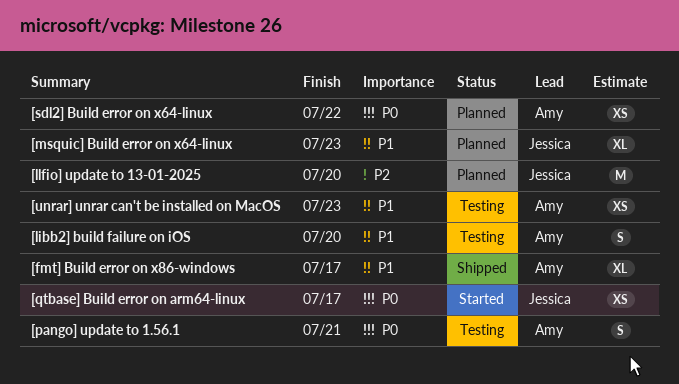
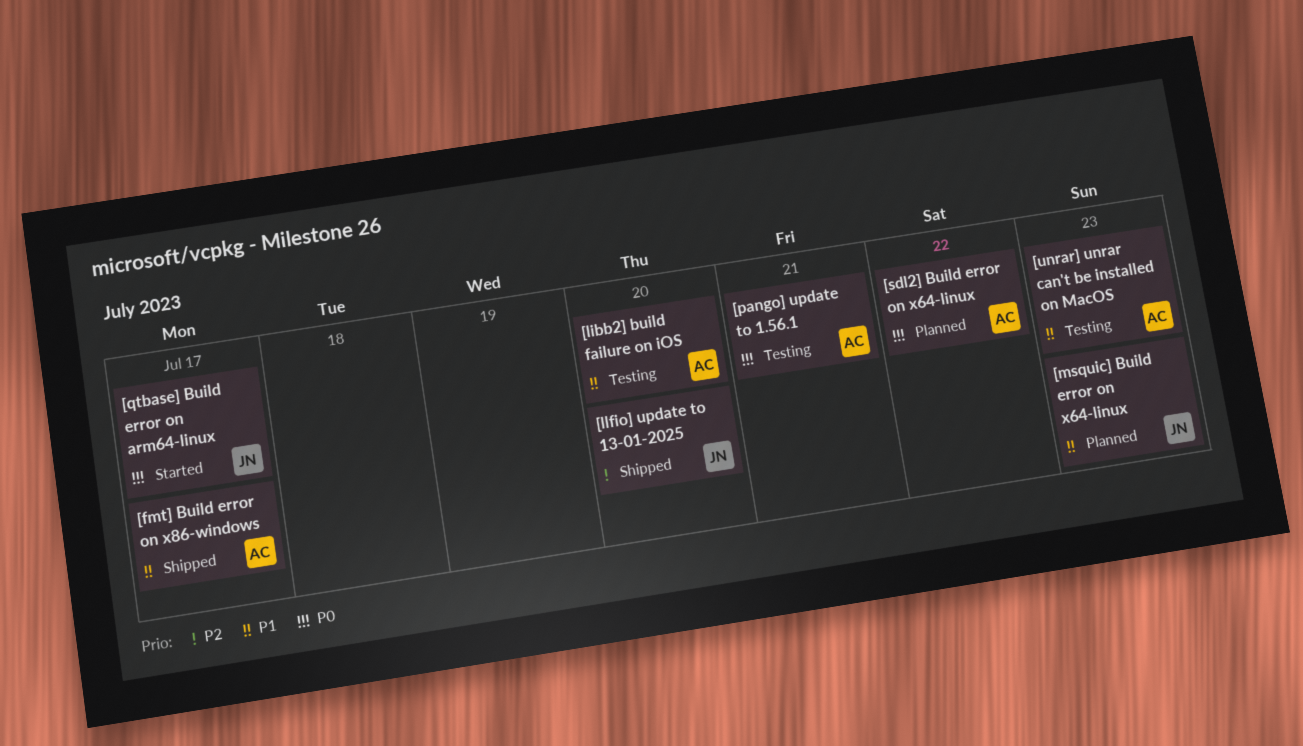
[llfio] update to 13-01-2025, status: Planned -> Shipped

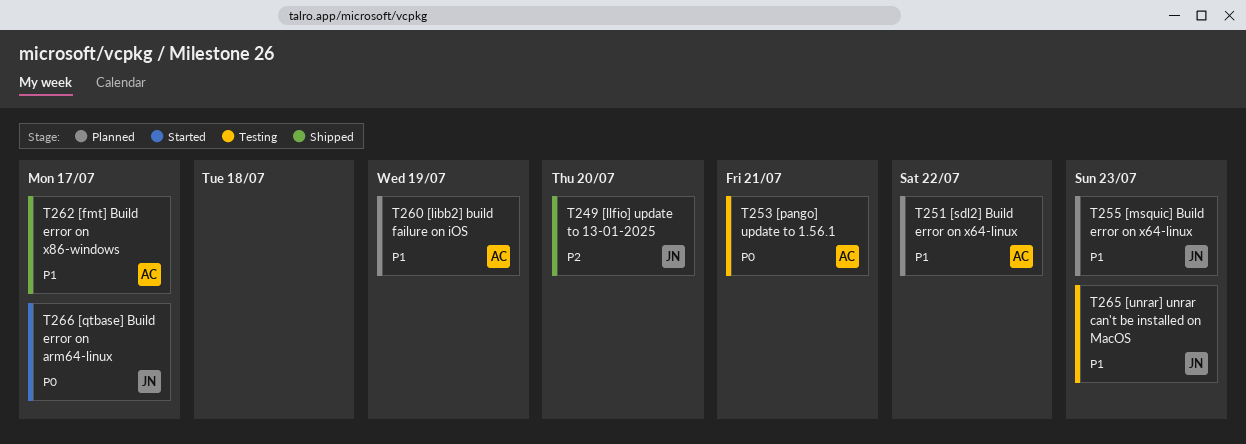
[libb2] build failure on iOS, status: Testing -> Planned
[libb2] build failure on iOS, due: Jul 20 -> Jul 19
[sdl2] Build error on x64-linux, priority: P0 -> P1
[unrar] unrar can't be installed on MacOS, owner: AC -> JN

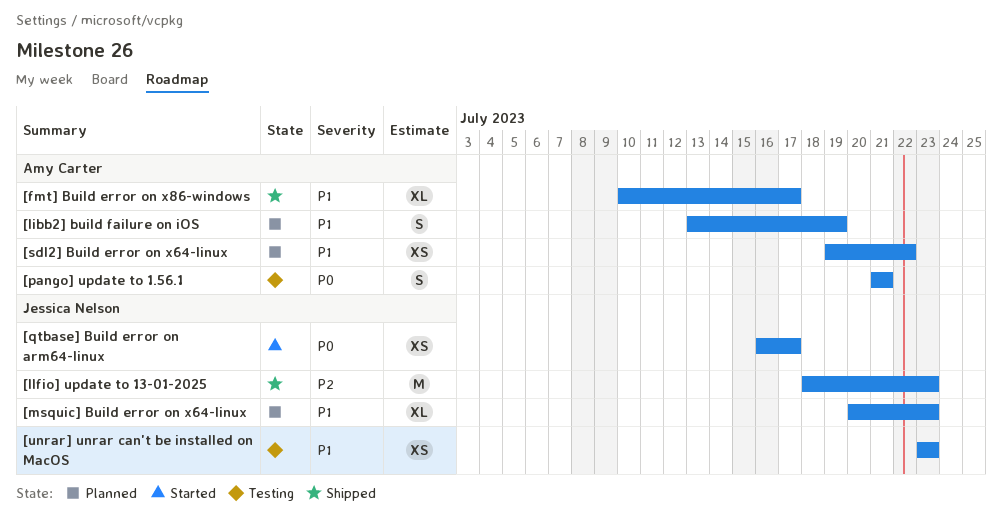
[llfio] update to 13-01-2025, due: Jul 20 -> Jul 23

